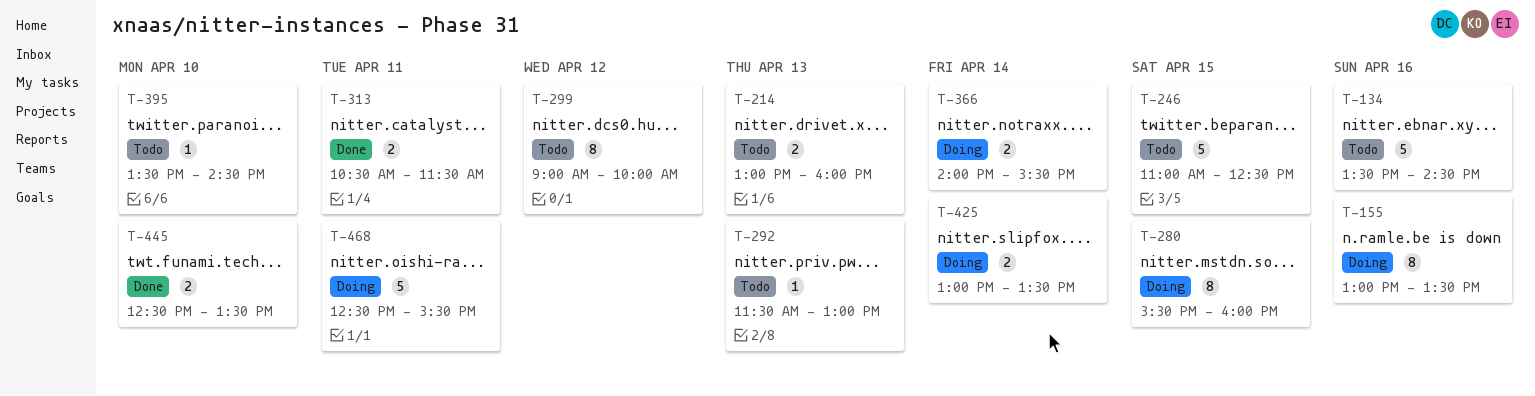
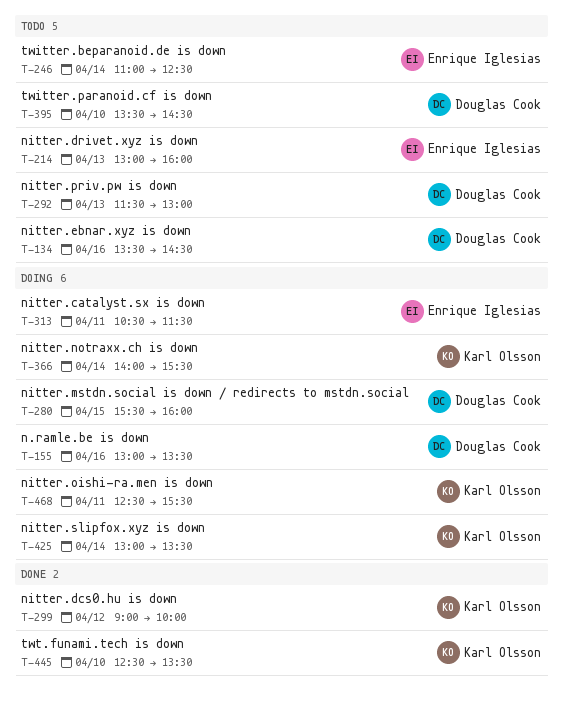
T-246, day: Apr 15 -> Apr 14
T-299, status: Todo -> Done
T-313, status: Done -> Doing

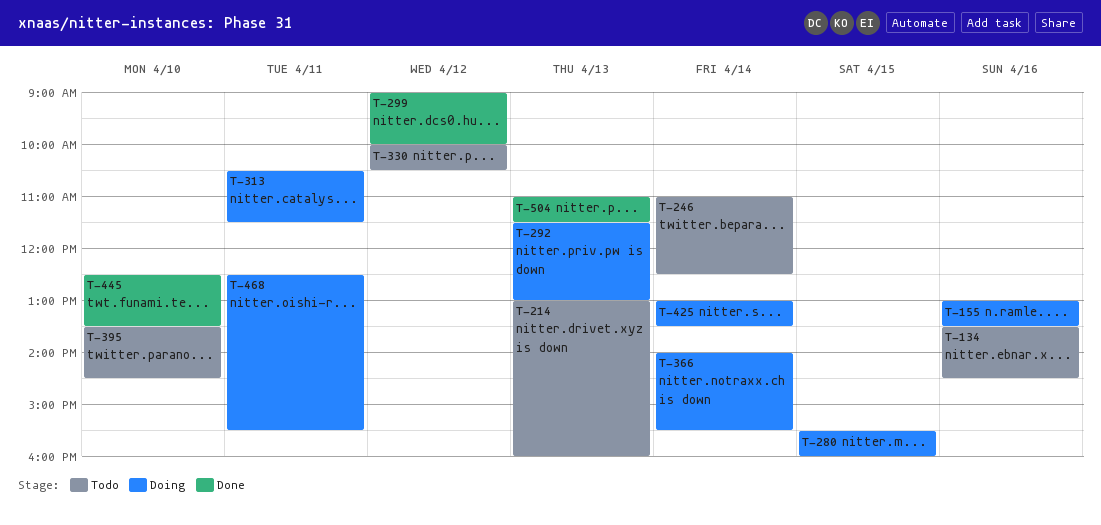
T-292, status: Todo -> Doing
T-330: none -> present
T-504: none -> present

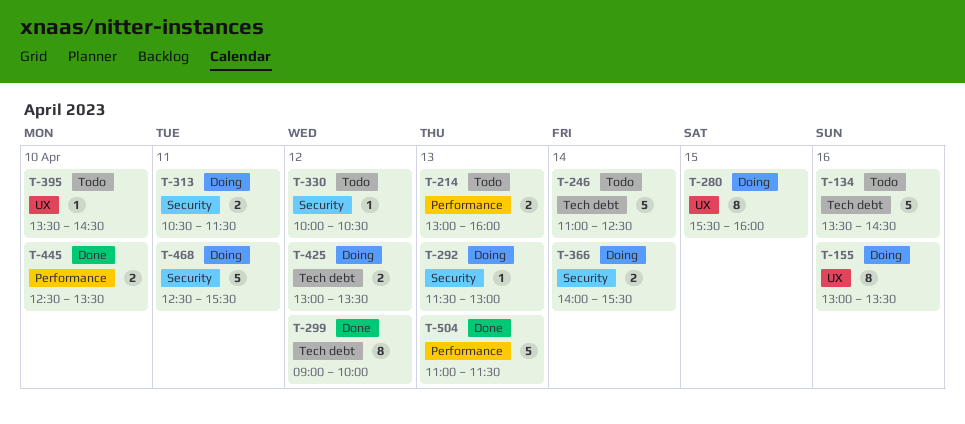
T-425, day: Apr 14 -> Apr 12

